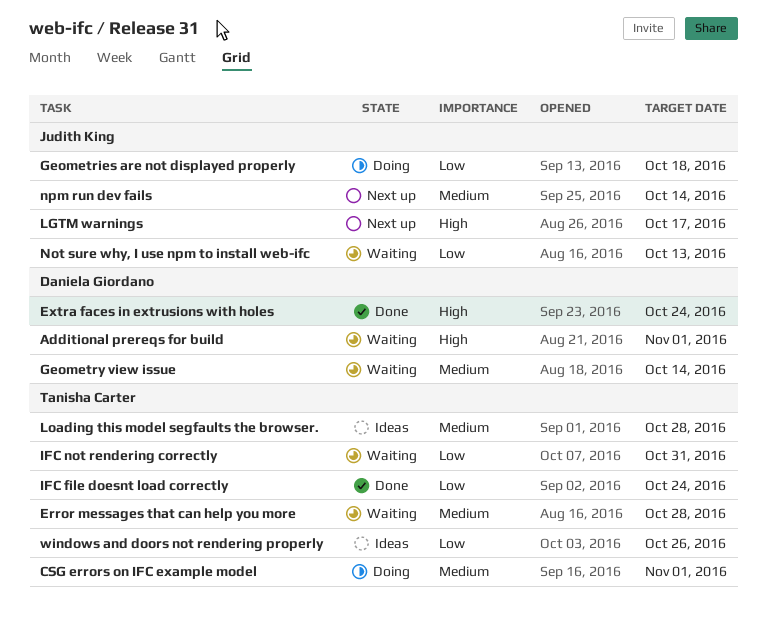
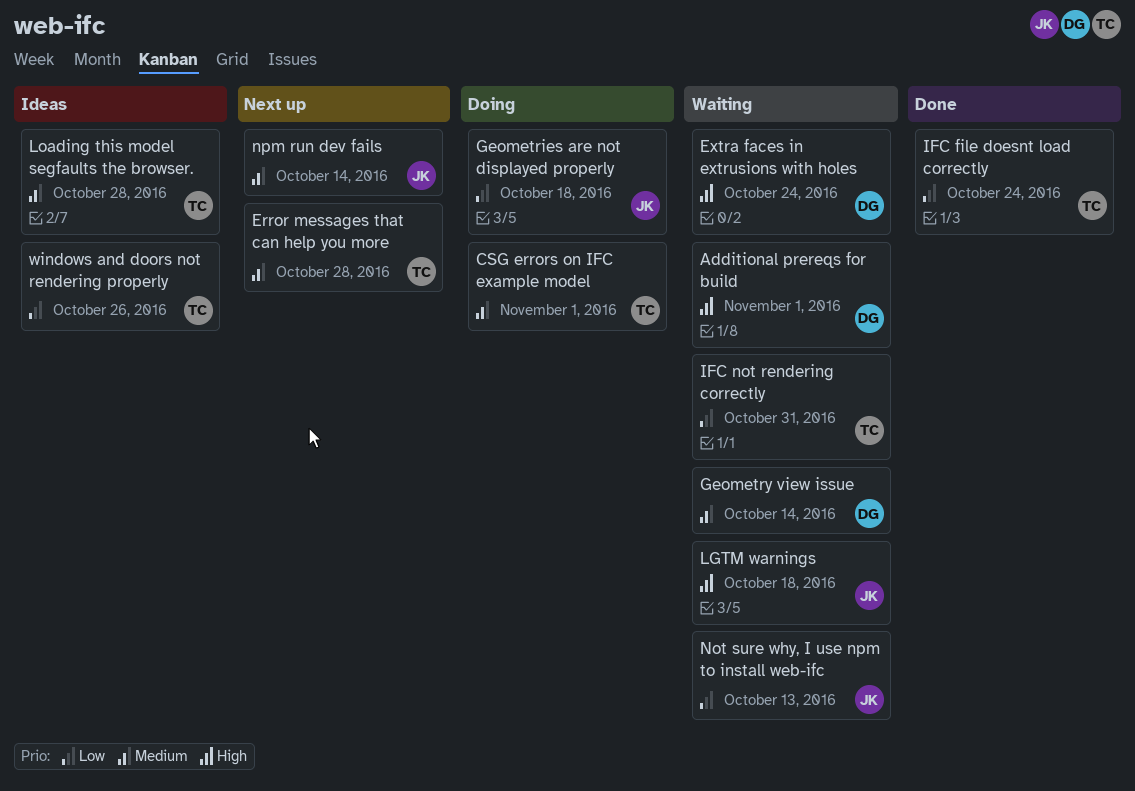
Error messages that can help you more, status: Waiting -> Next up
Extra faces in extrusions with holes, status: Done -> Waiting
LGTM warnings, status: Next up -> Waiting
LGTM warnings, due: Oct 17 -> Oct 18

